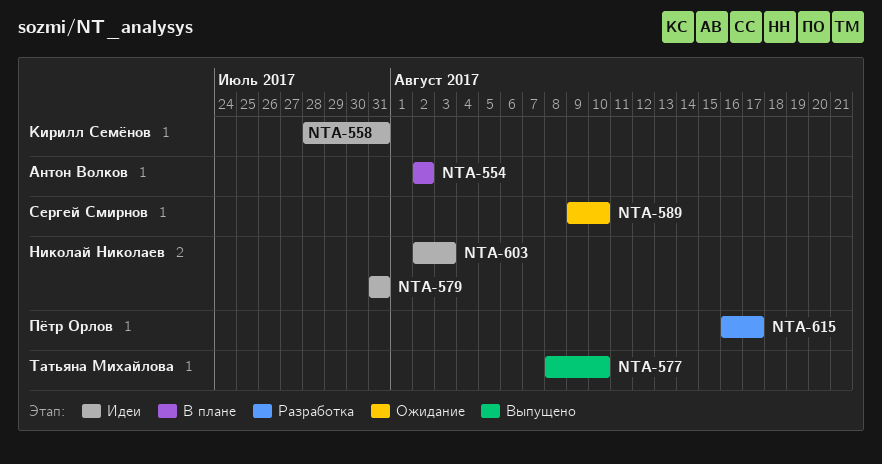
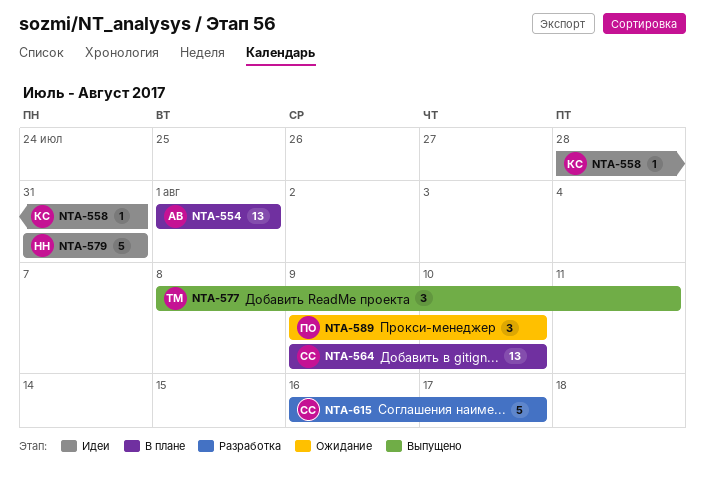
NTA-554, start: Aug 2 -> Aug 1
NTA-554, due: Aug 2 -> Aug 1
NTA-564: none -> present
NTA-577, due: Aug 10 -> Aug 11
NTA-589, owner: Сергей Смирнов -> Пётр Орлов
NTA-603: present -> none
NTA-615, owner: Пётр Орлов -> Сергей Смирнов

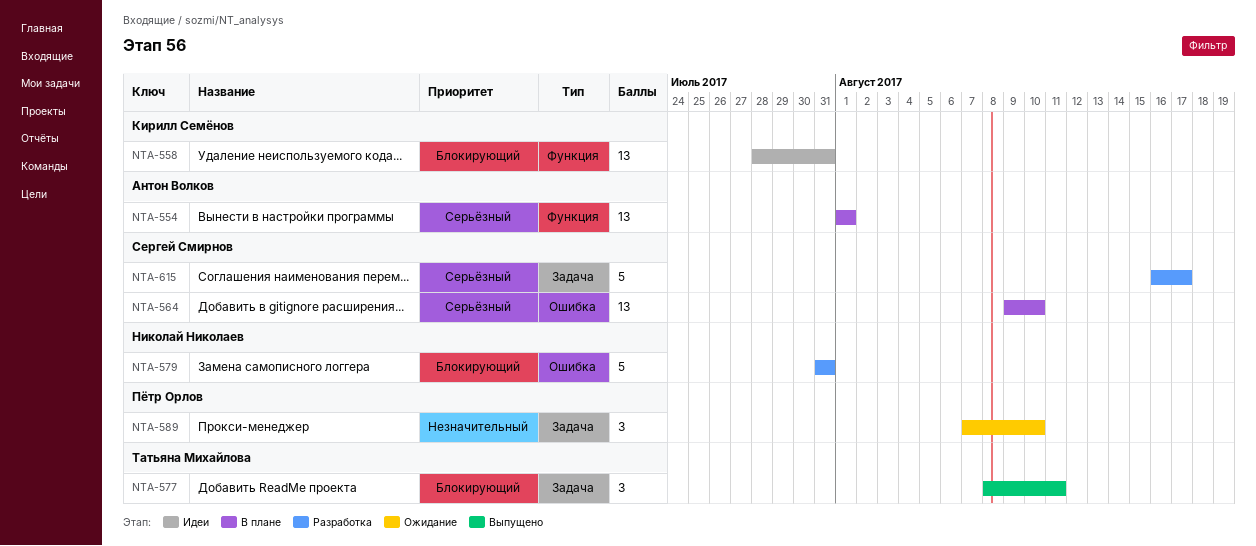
NTA-558, estimate: 1 -> 13
NTA-579, status: Идеи -> Разработка
NTA-589, start: Aug 9 -> Aug 7

